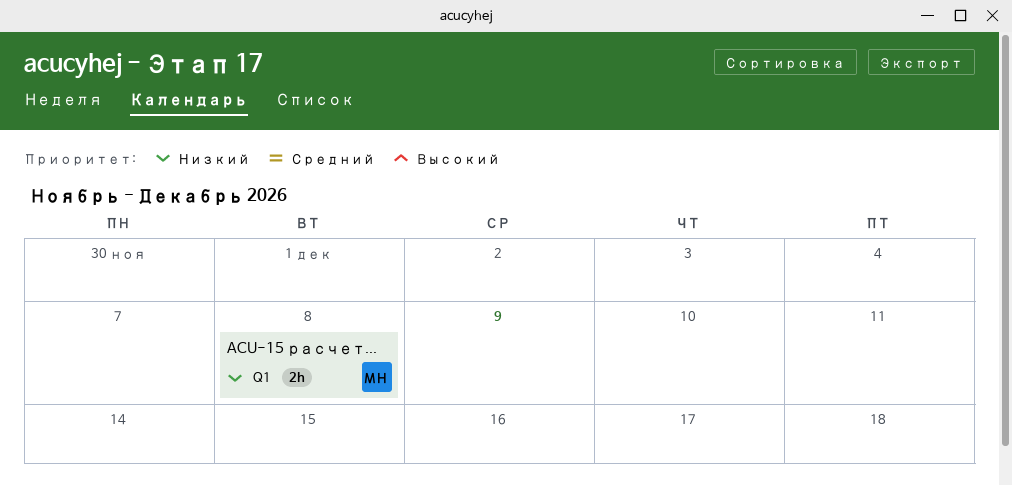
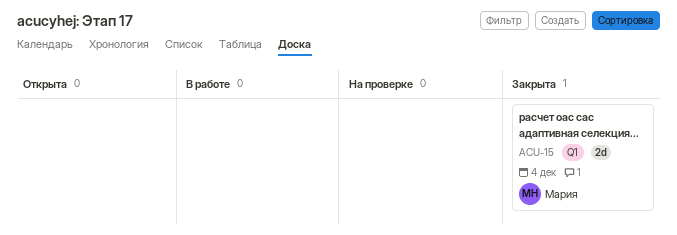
ACU-15, estimate: 2h -> 2d
ACU-15, due: Dec 8 -> Dec 4

